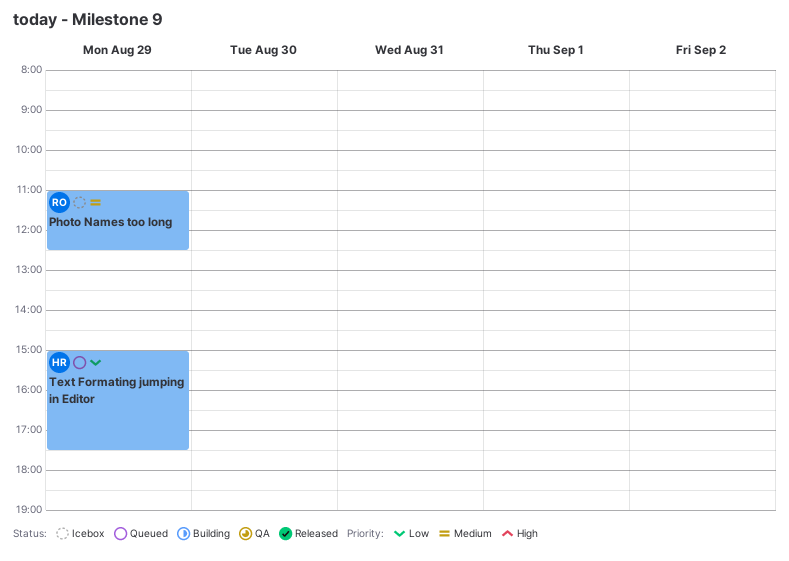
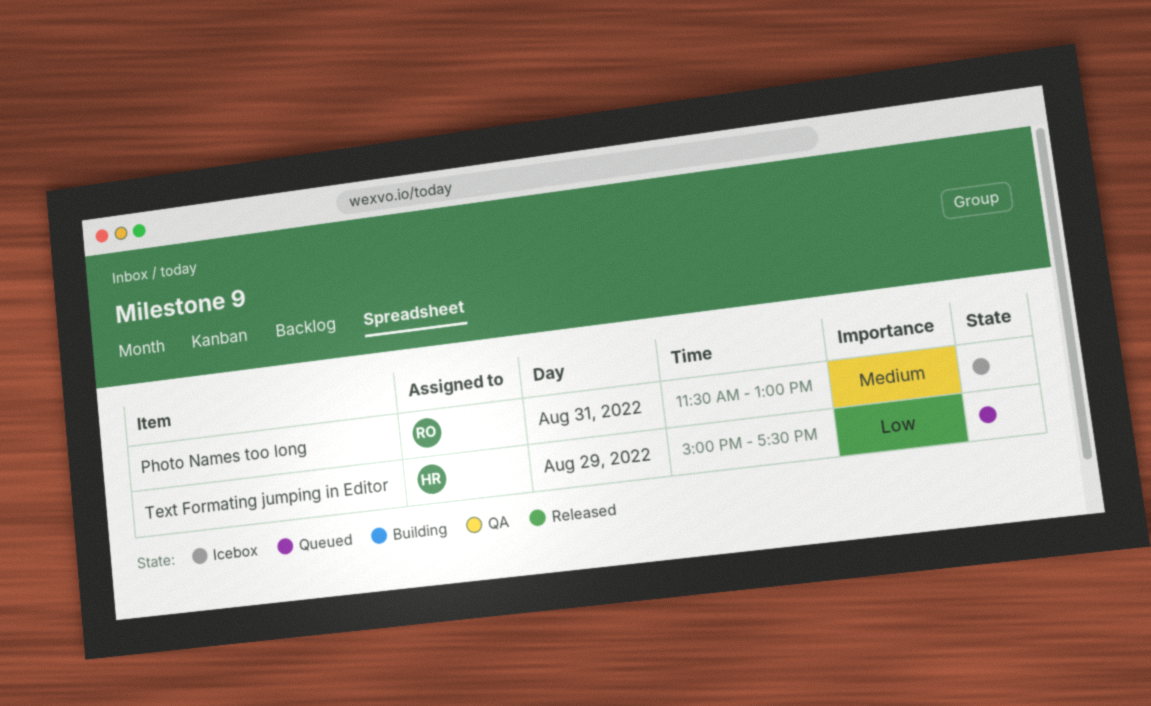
Photo Names too long, day: Aug 29 -> Aug 31
Photo Names too long, begins: 11:00 -> 11:30
Photo Names too long, ends: 12:30 -> 13:00

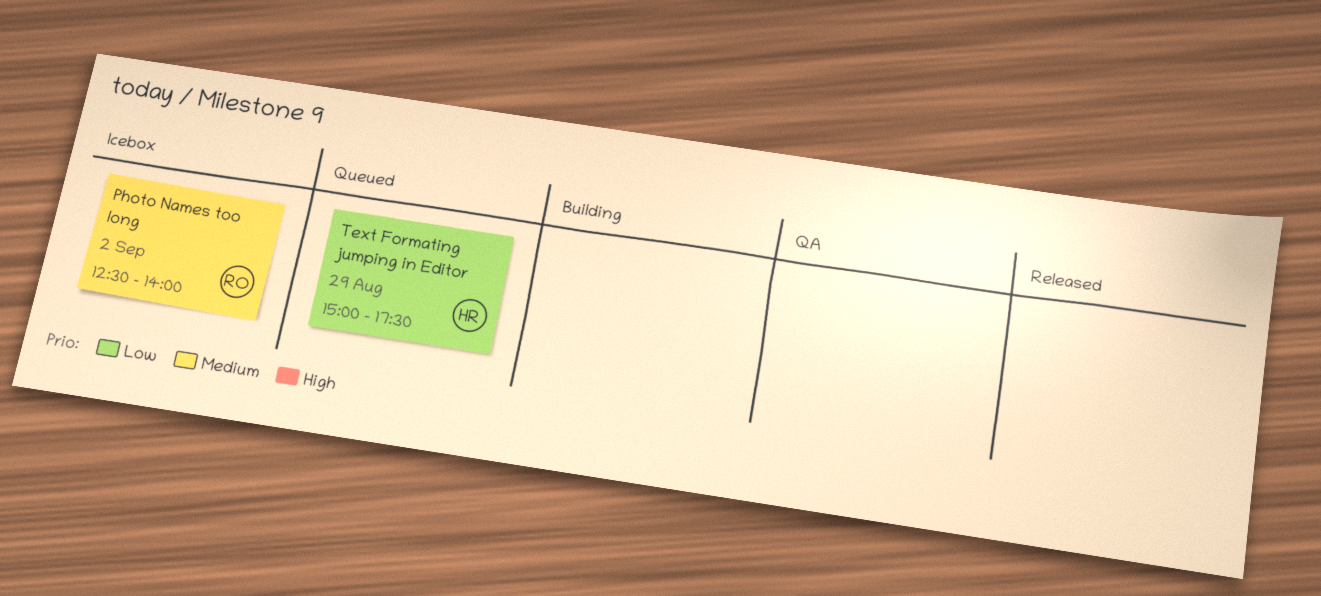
Photo Names too long, day: Aug 31 -> Sep 2
Photo Names too long, begins: 11:30 -> 12:30
Photo Names too long, ends: 13:00 -> 14:00

